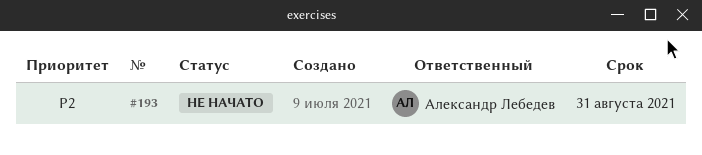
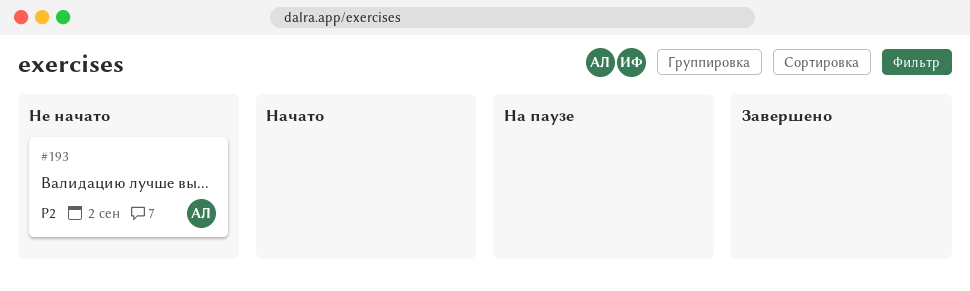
#193, due: Aug 31 -> Sep 2

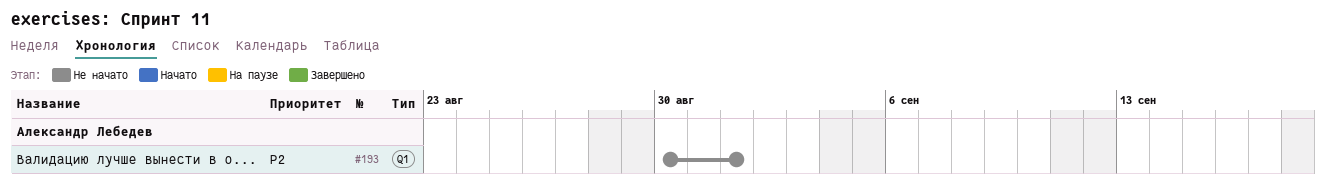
#193, due: Sep 2 -> Sep 1

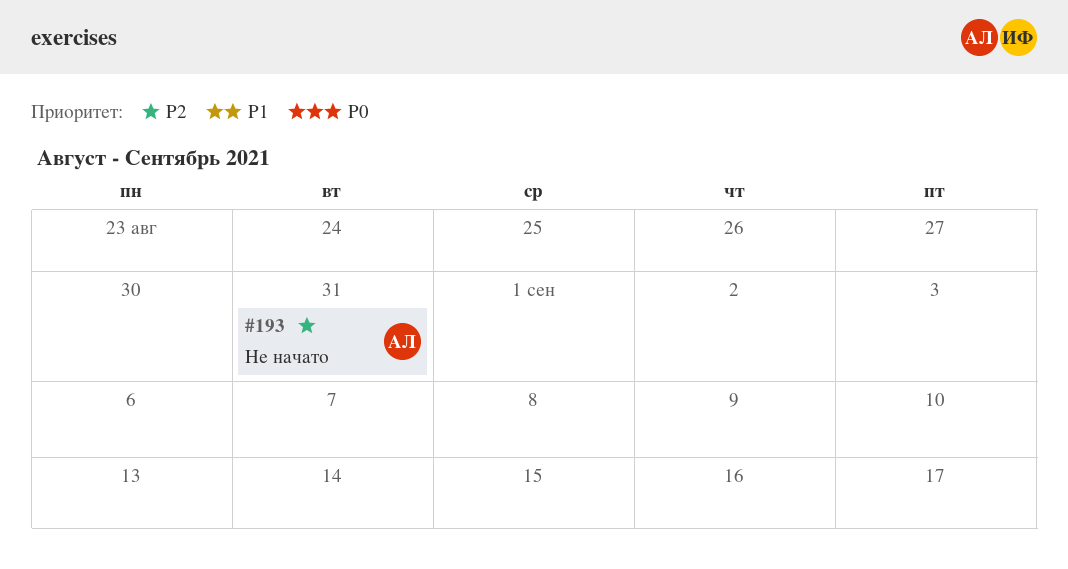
#193, due: Sep 1 -> Aug 31

